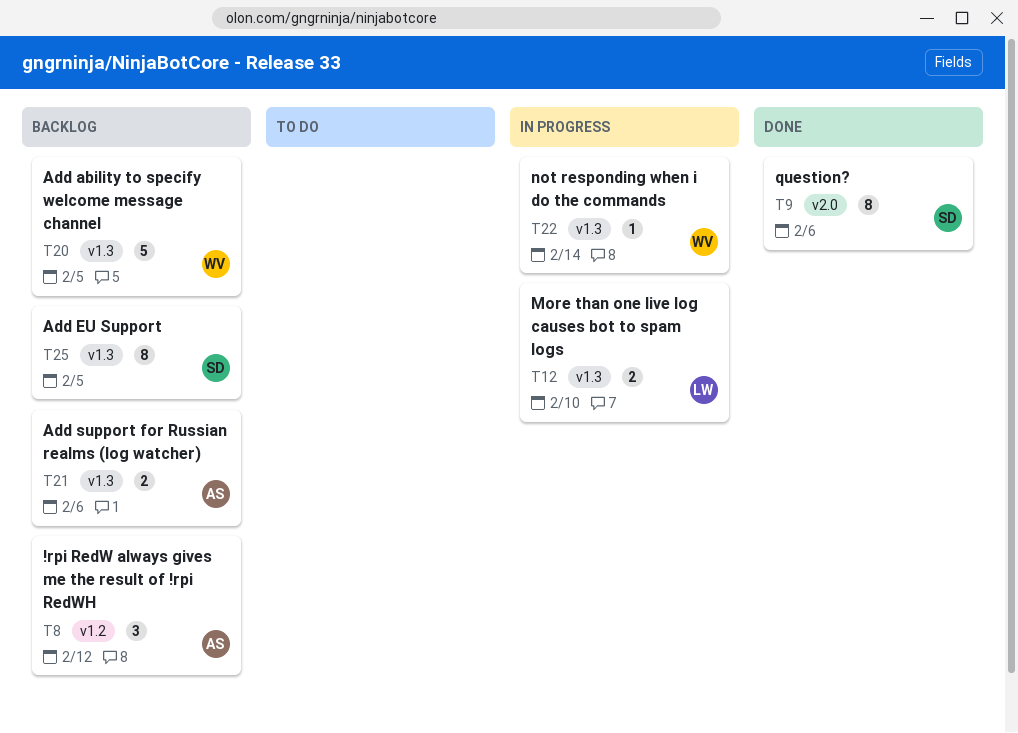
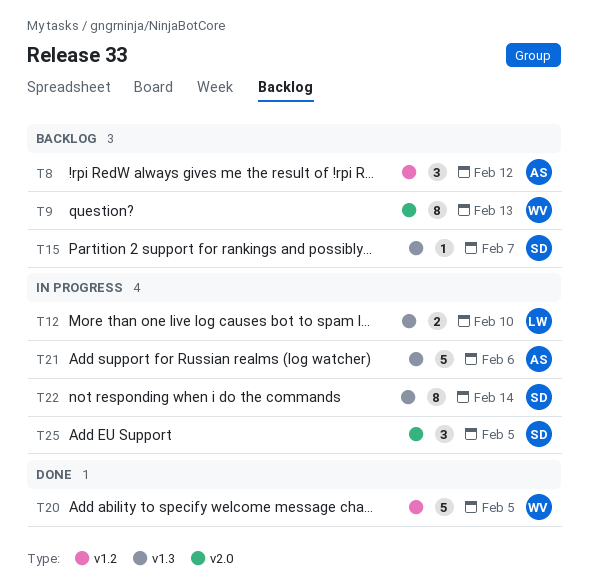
T9, status: Done -> Backlog
T9, owner: SD -> WV
T9, due: Feb 6 -> Feb 13
T15: none -> present
T20, status: Backlog -> Done
T20, label: v1.3 -> v1.2
T21, status: Backlog -> In progress
T21, estimate: 2 -> 5
T22, owner: WV -> SD
T22, estimate: 1 -> 8
T25, status: Backlog -> In progress
T25, label: v1.3 -> v2.0
T25, estimate: 8 -> 3

